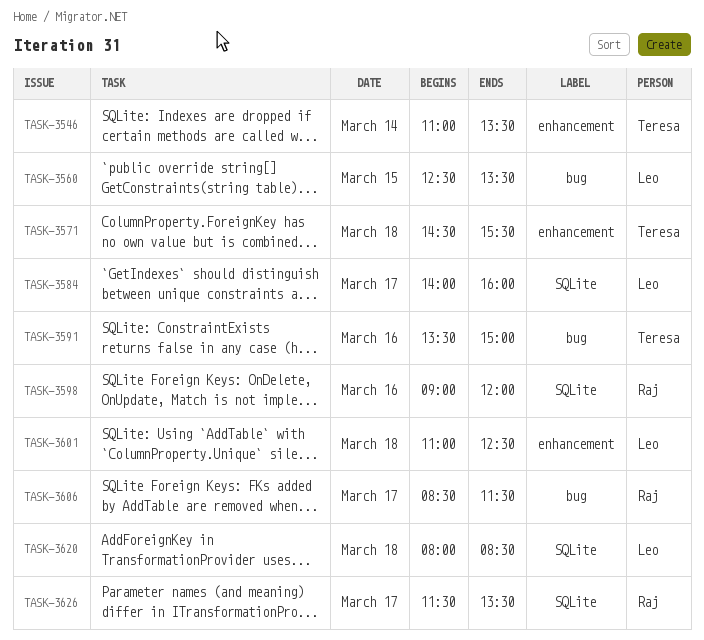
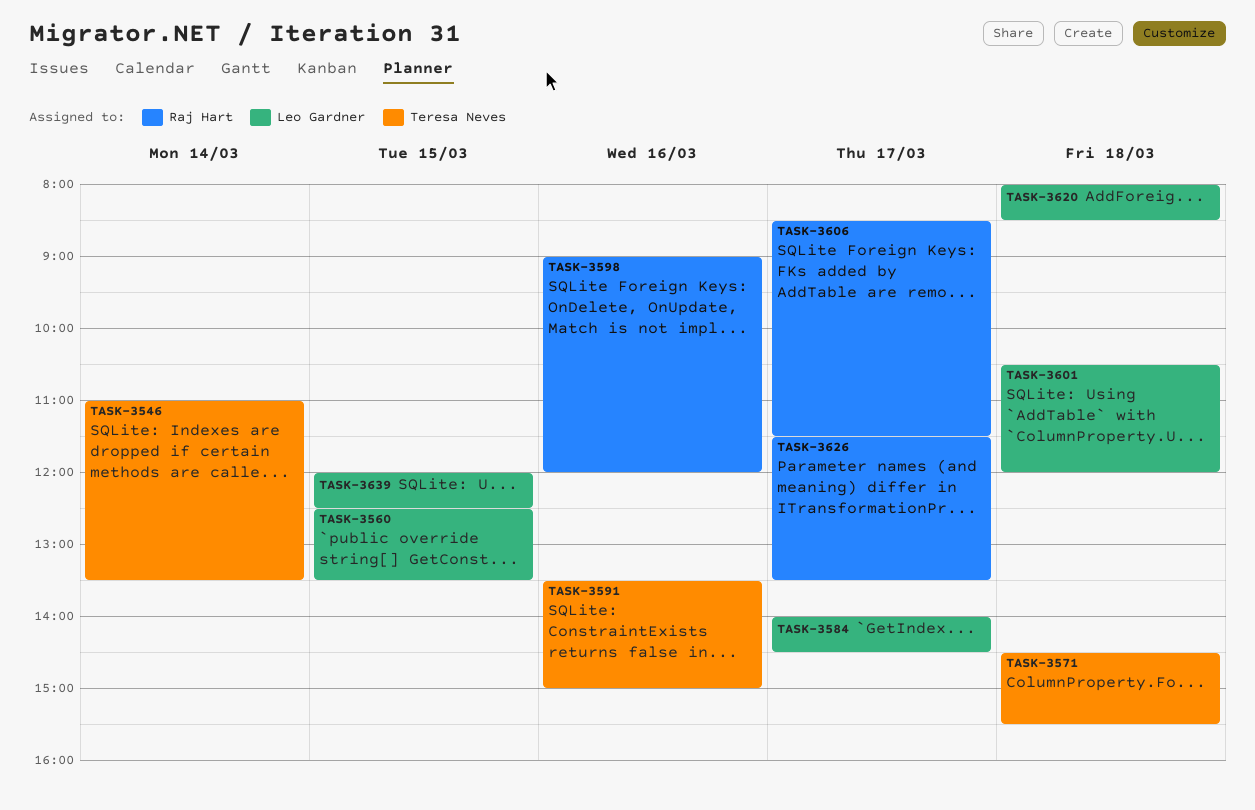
TASK-3584, ends: 16:00 -> 14:30
TASK-3601, begins: 11:00 -> 10:30
TASK-3601, ends: 12:30 -> 12:00
TASK-3639: none -> present

